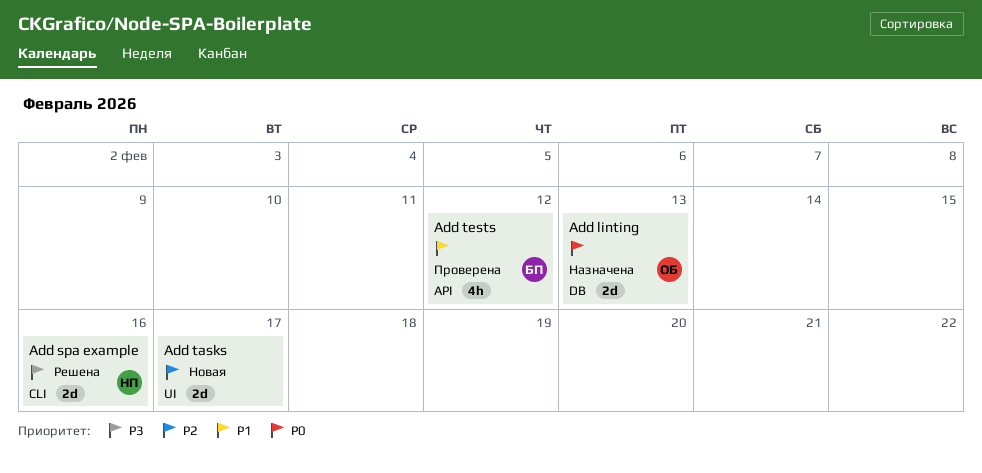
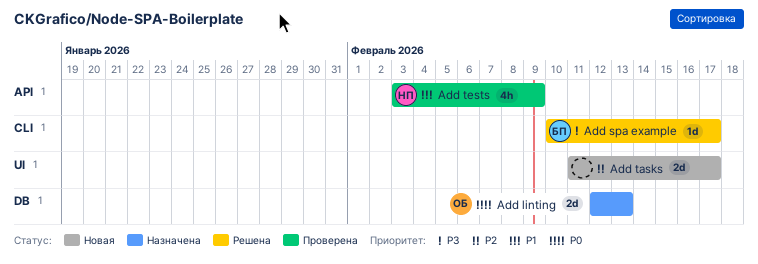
Add spa example, owner: НП -> БП
Add spa example, estimate: 2d -> 1d
Add spa example, due: Feb 16 -> Feb 17
Add tests, owner: БП -> НП
Add tests, due: Feb 12 -> Feb 9

